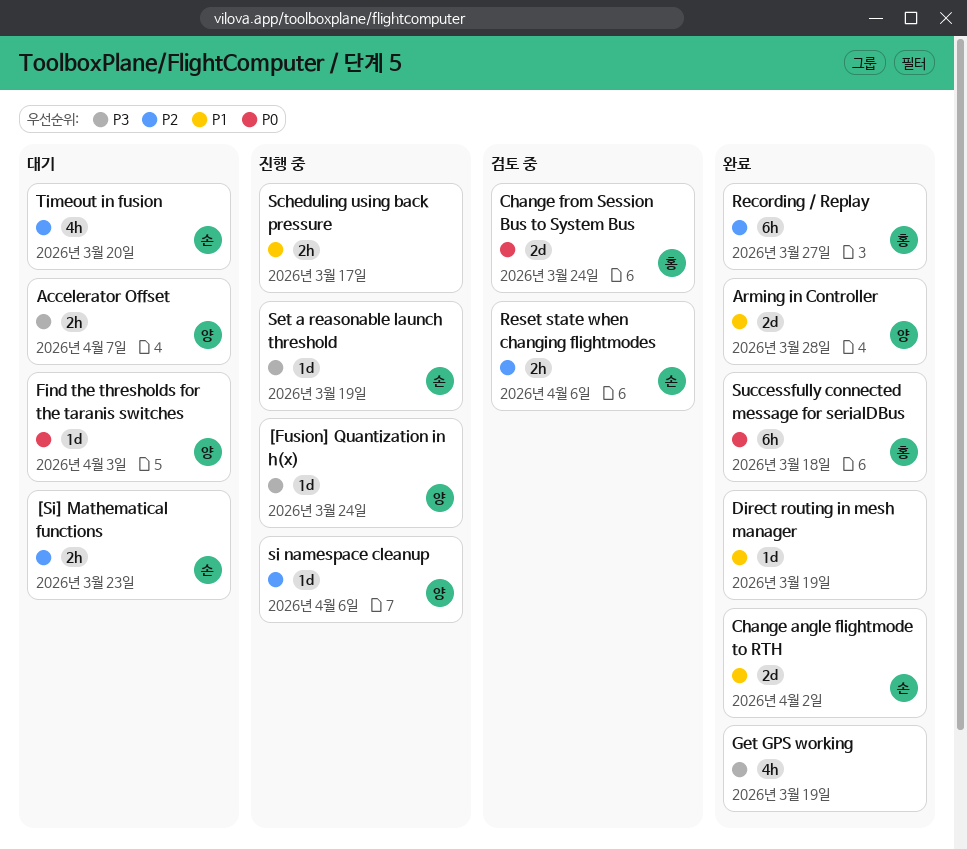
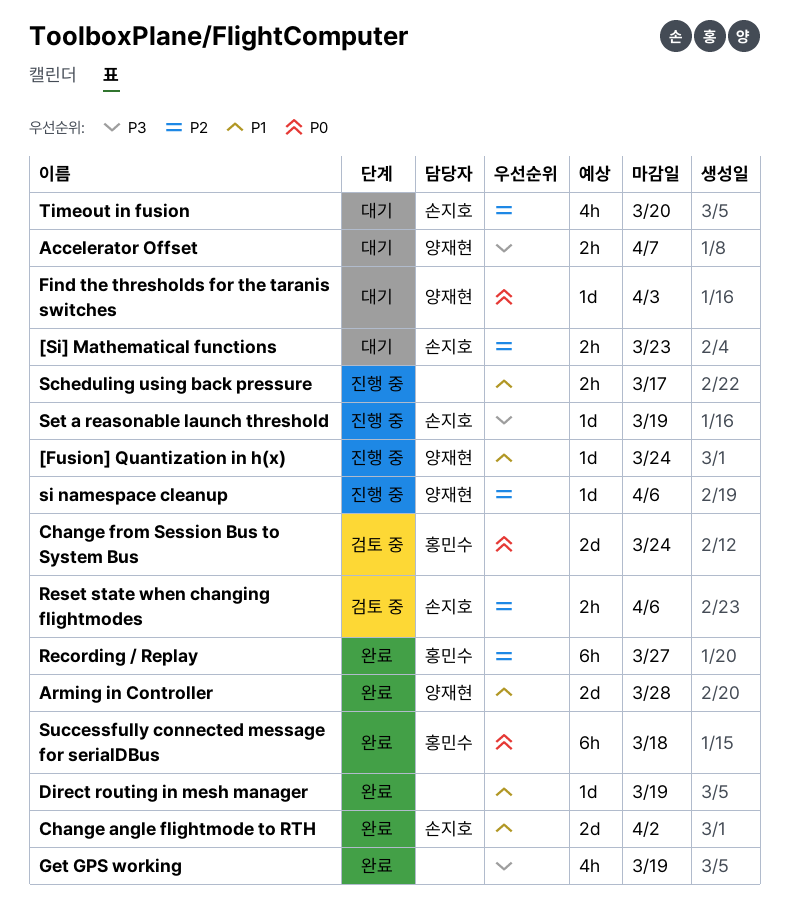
[Fusion] Quantization in h(x), priority: P3 -> P1

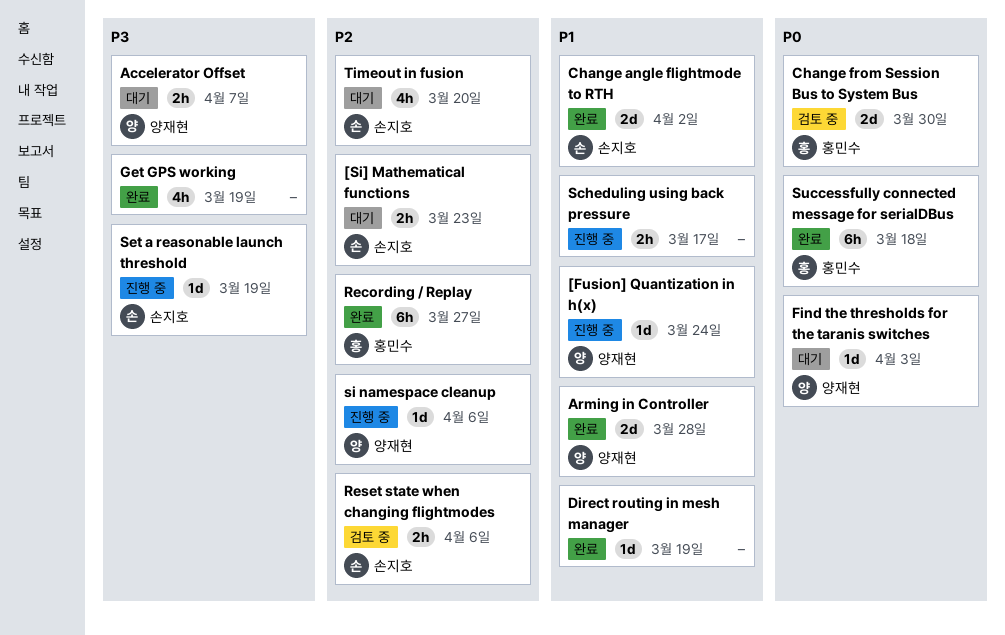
Change from Session Bus to System Bus, due: Mar 24 -> Mar 30

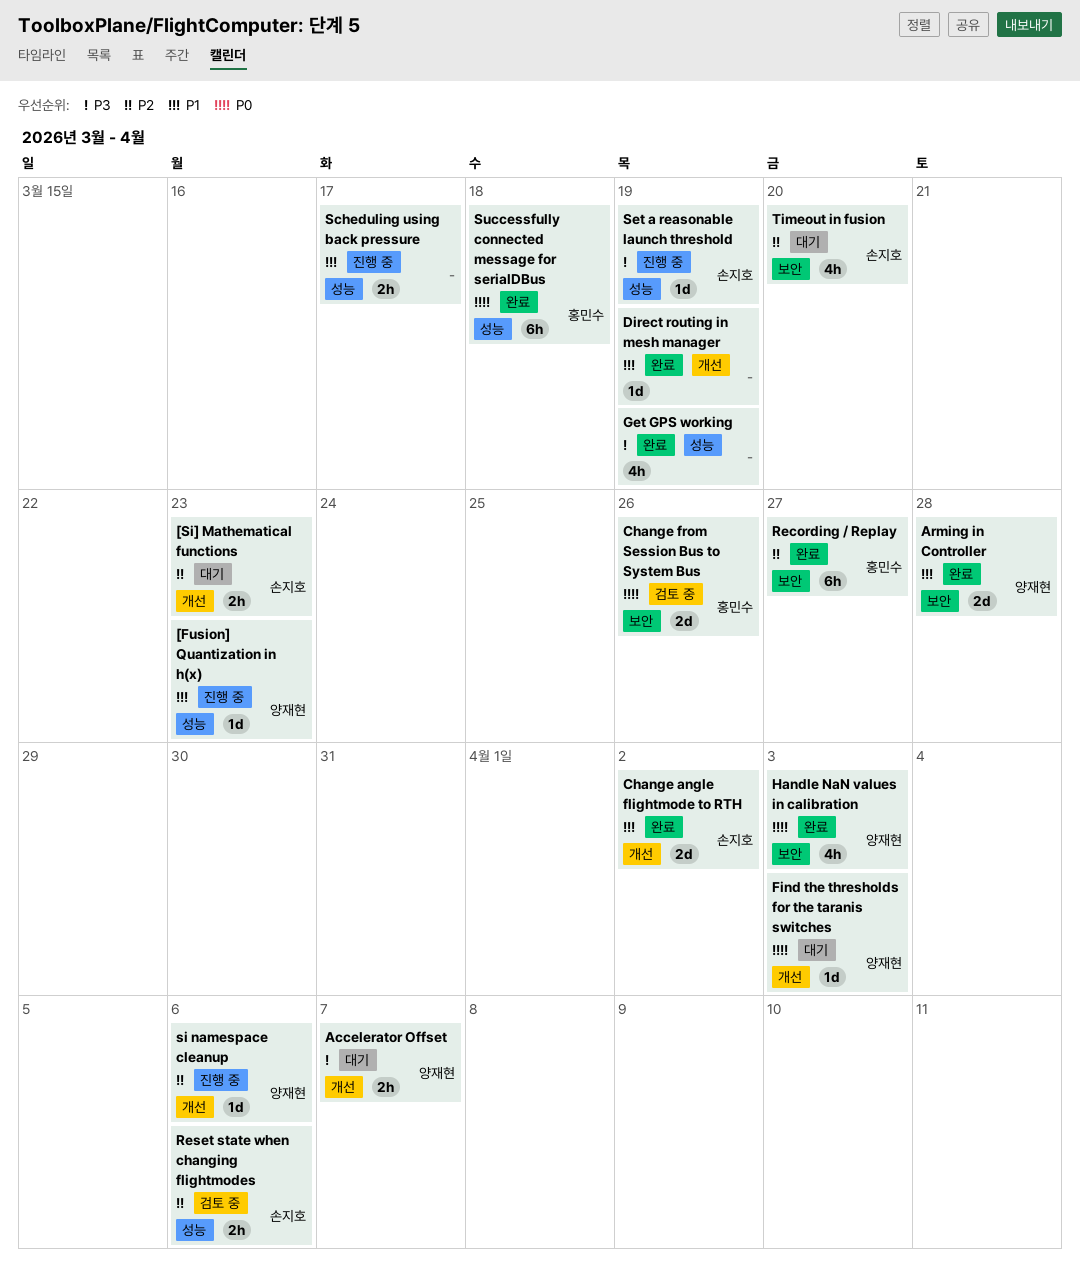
[Fusion] Quantization in h(x), due: Mar 24 -> Mar 23
Change from Session Bus to System Bus, due: Mar 30 -> Mar 26
Handle NaN values in calibration: none -> present

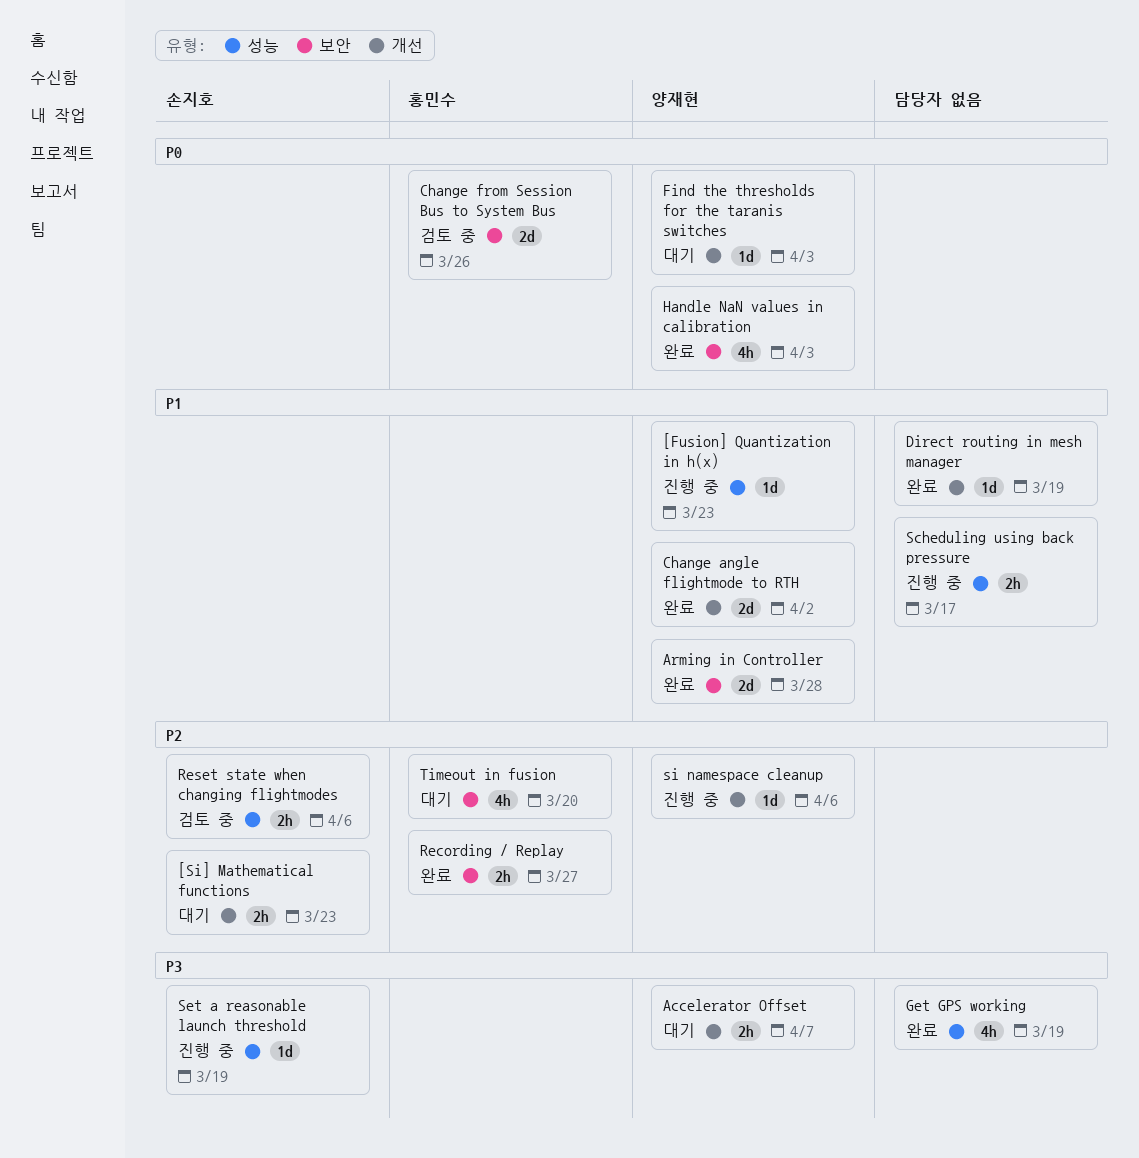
Change angle flightmode to RTH, owner: 손지호 -> 양재현
Recording / Replay, estimate: 6h -> 2h
Successfully connected message for serialDBus: present -> none
Timeout in fusion, owner: 손지호 -> 홍민수

